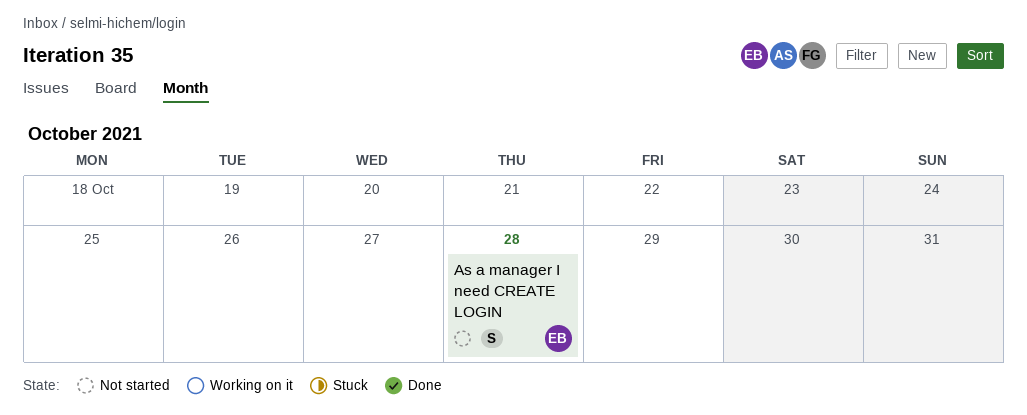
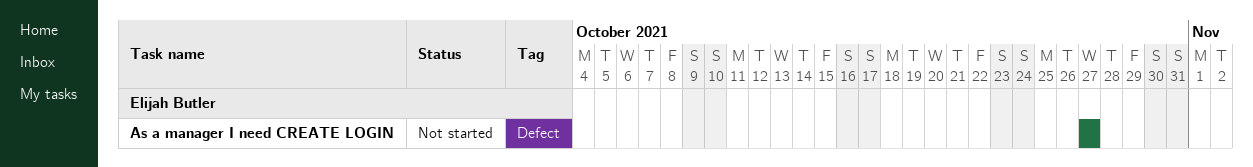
As a manager I need CREATE LOGIN, due: Oct 28 -> Oct 27

